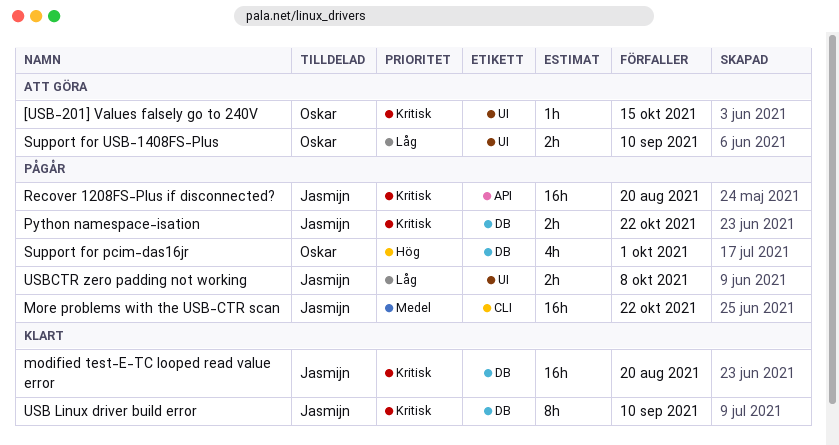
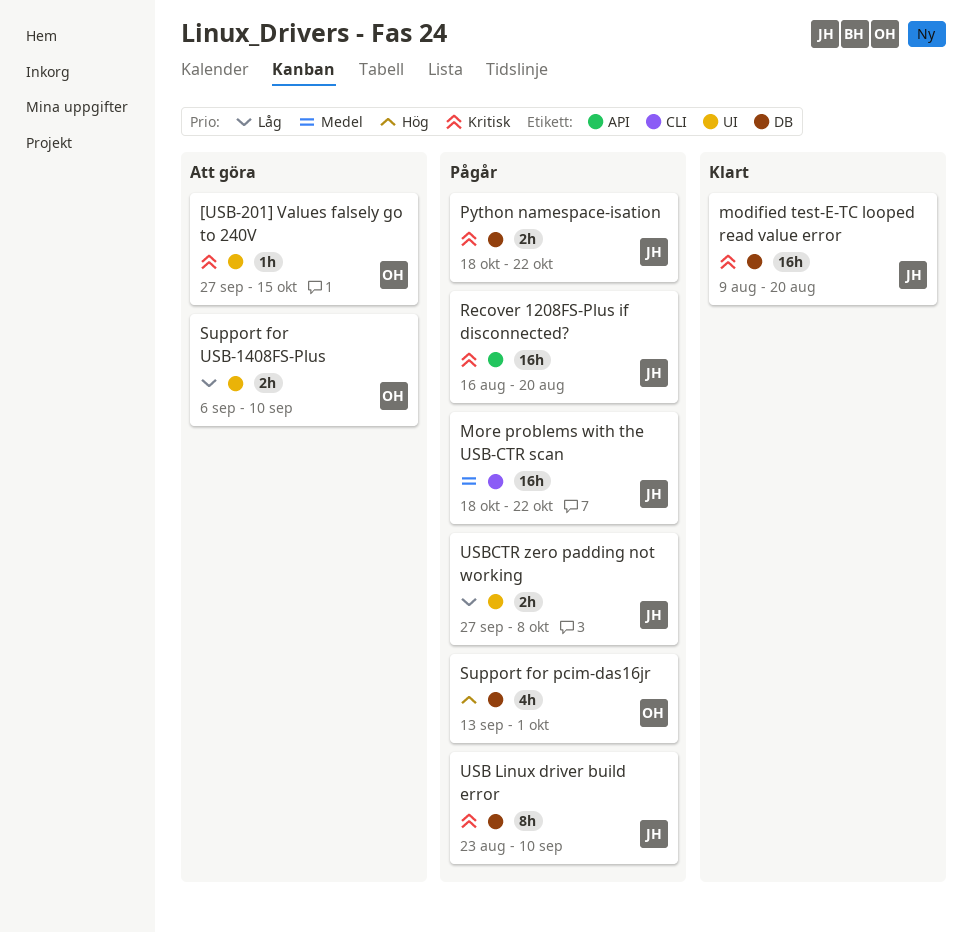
USB Linux driver build error, status: Klart -> Pågår

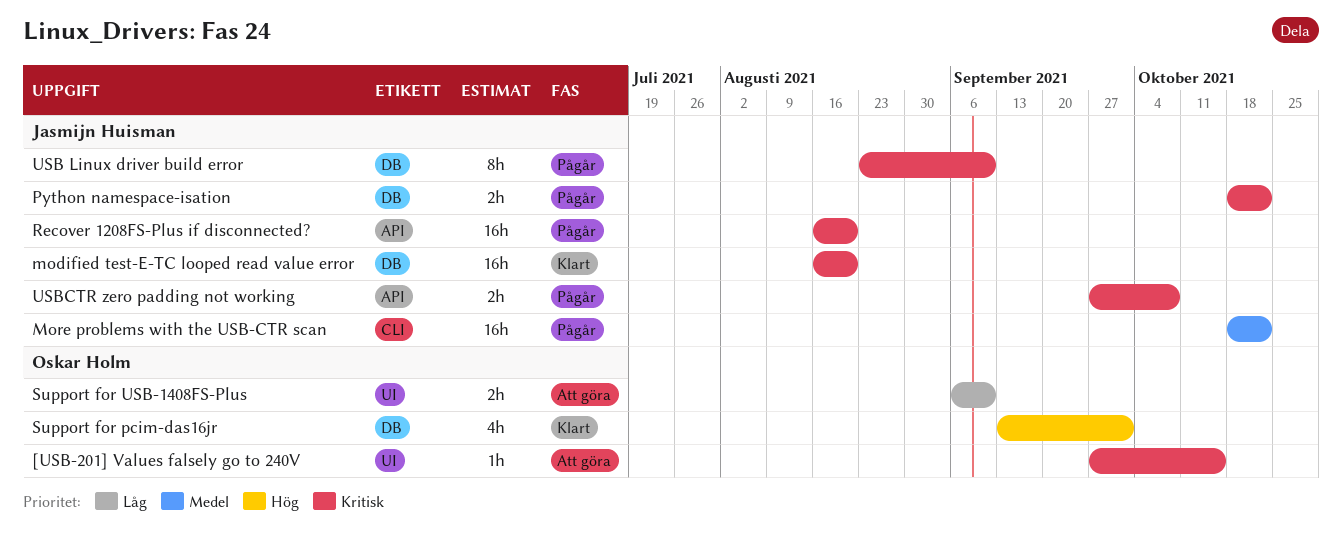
modified test-E-TC looped read value error, start: Aug 9 -> Aug 16
Support for pcim-das16jr, status: Pågår -> Klart
USBCTR zero padding not working, priority: Låg -> Kritisk
USBCTR zero padding not working, label: UI -> API

